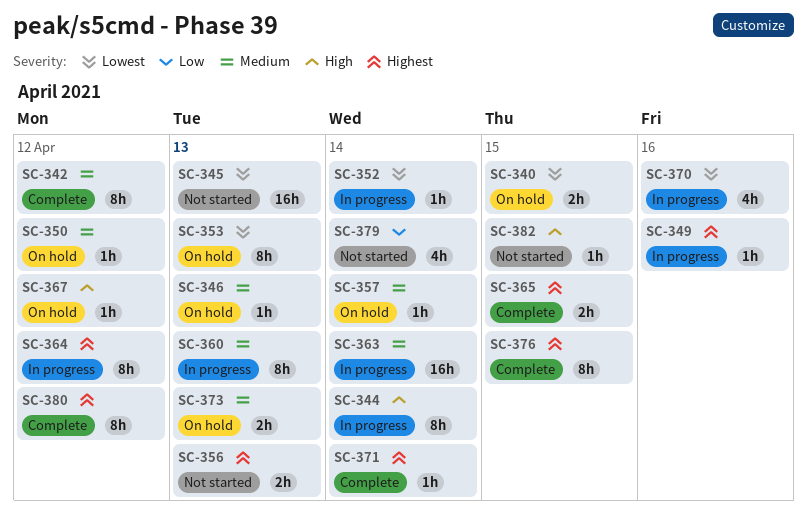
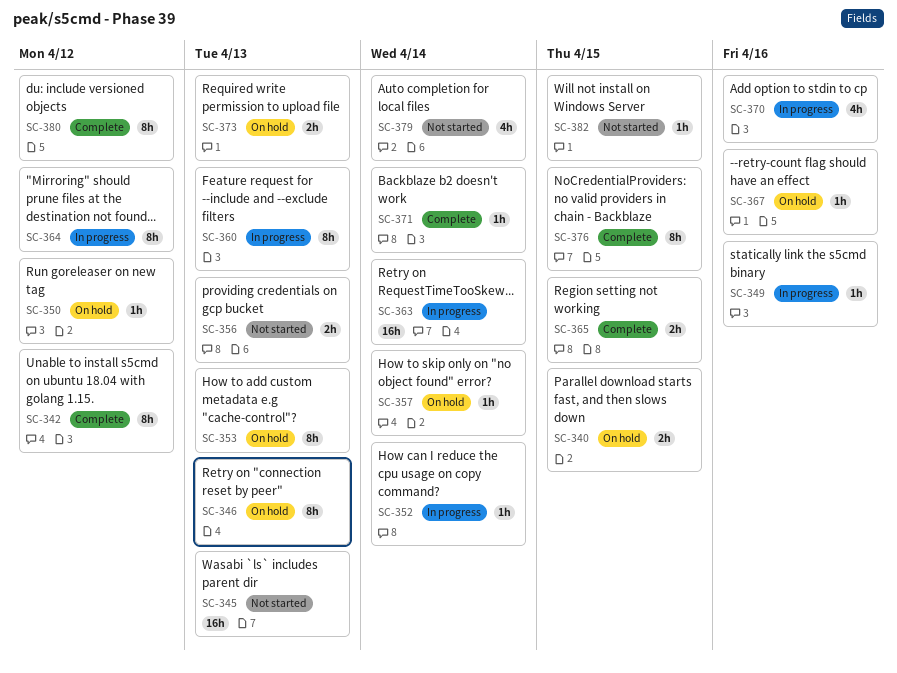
SC-344: present -> none
SC-346, estimate: 1h -> 8h
SC-367, due: Apr 12 -> Apr 16

